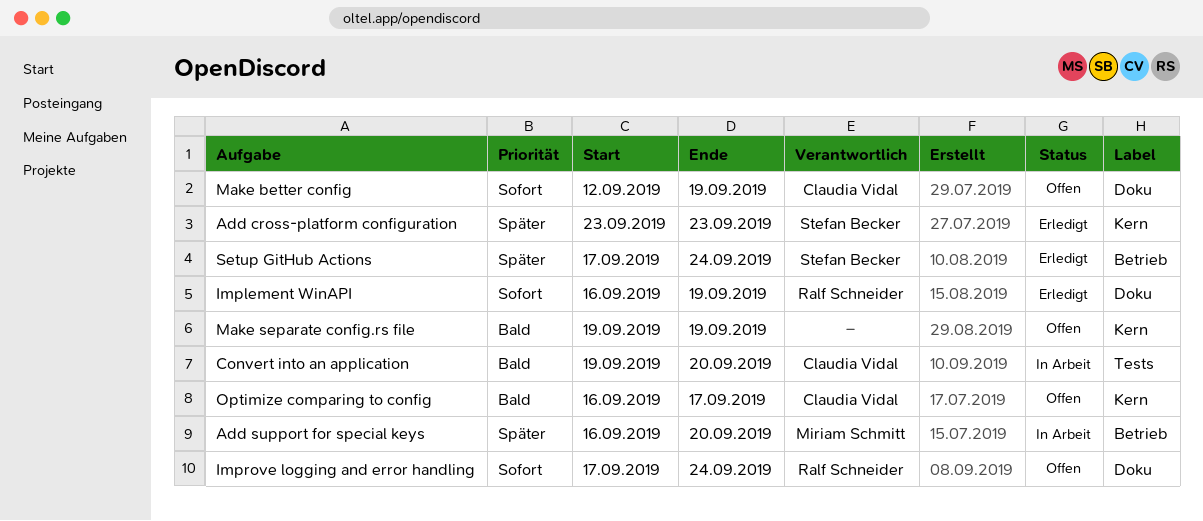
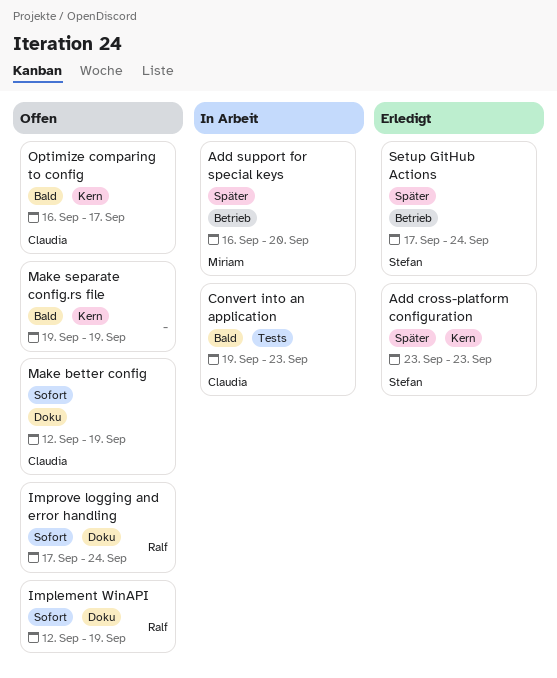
Convert into an application, due: Sep 20 -> Sep 23
Implement WinAPI, status: Erledigt -> Offen
Implement WinAPI, start: Sep 16 -> Sep 12

